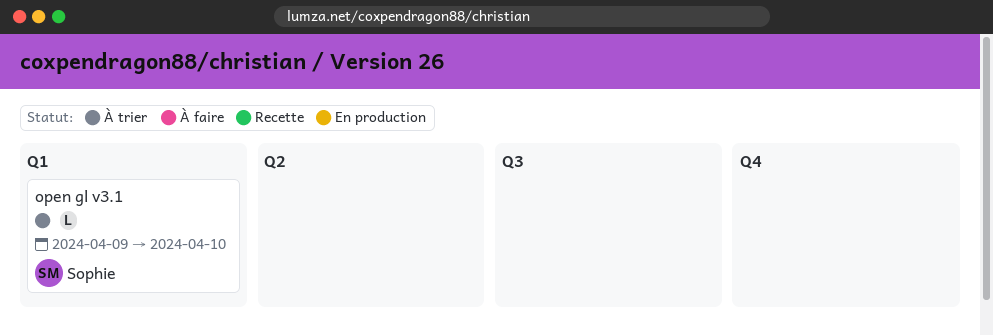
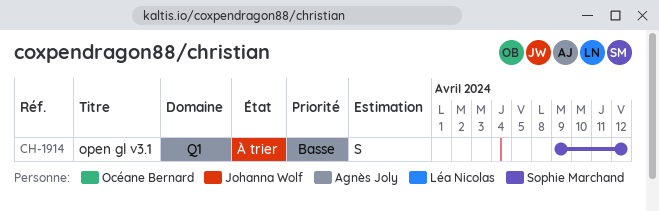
open gl v3.1, estimate: L -> S
open gl v3.1, due: Apr 10 -> Apr 12

